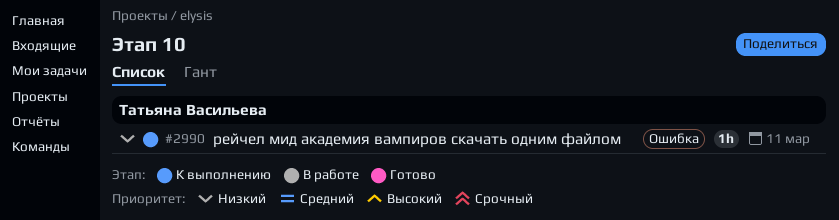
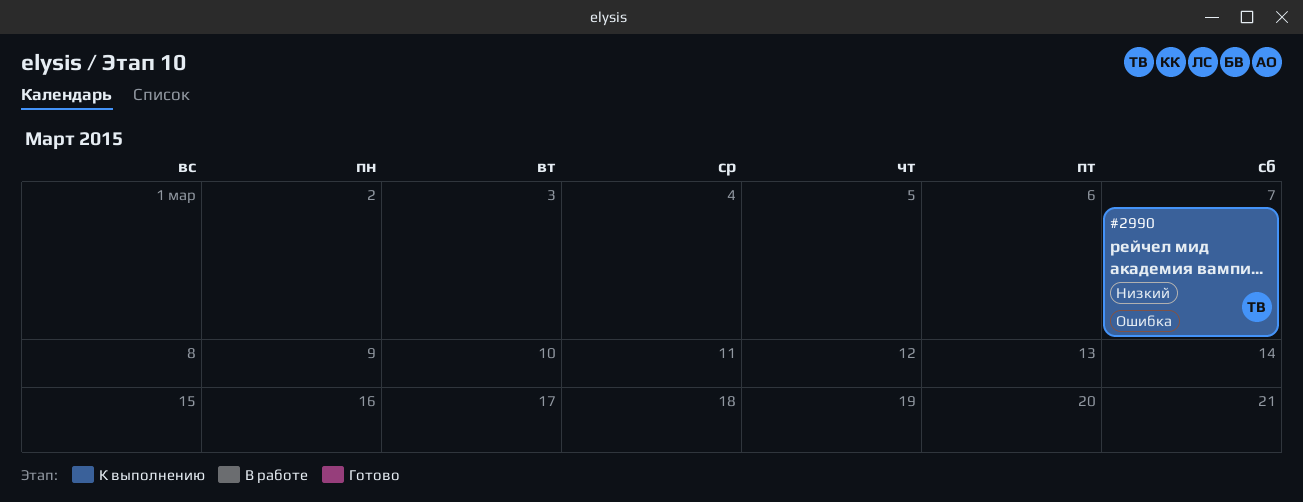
#2990, due: Mar 11 -> Mar 7

